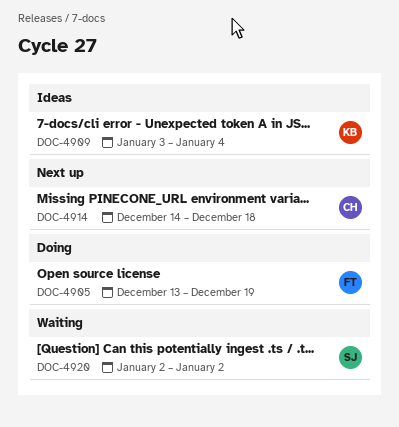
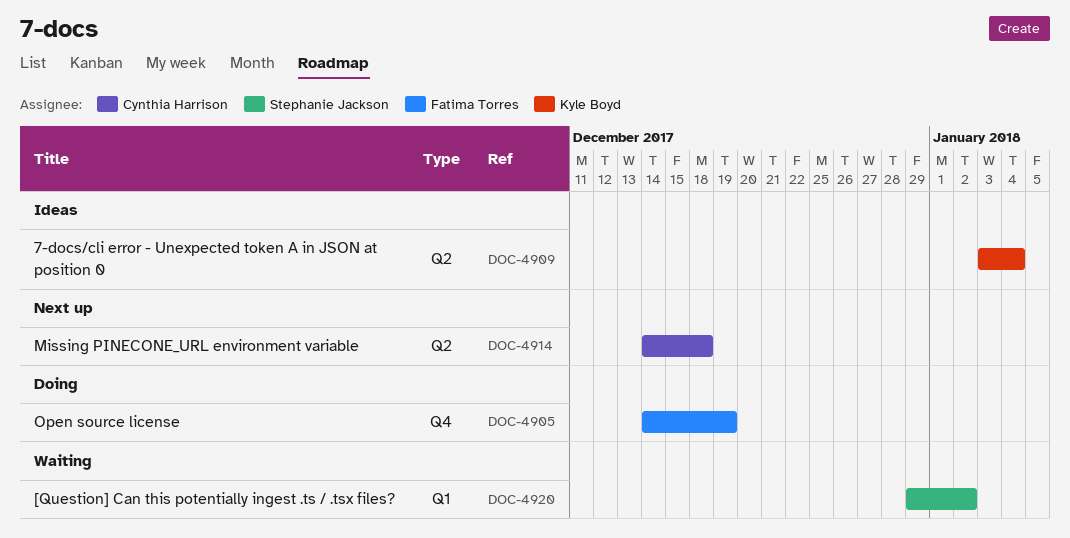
DOC-4905, start: Dec 13 -> Dec 14
DOC-4920, start: Jan 2 -> Dec 29

